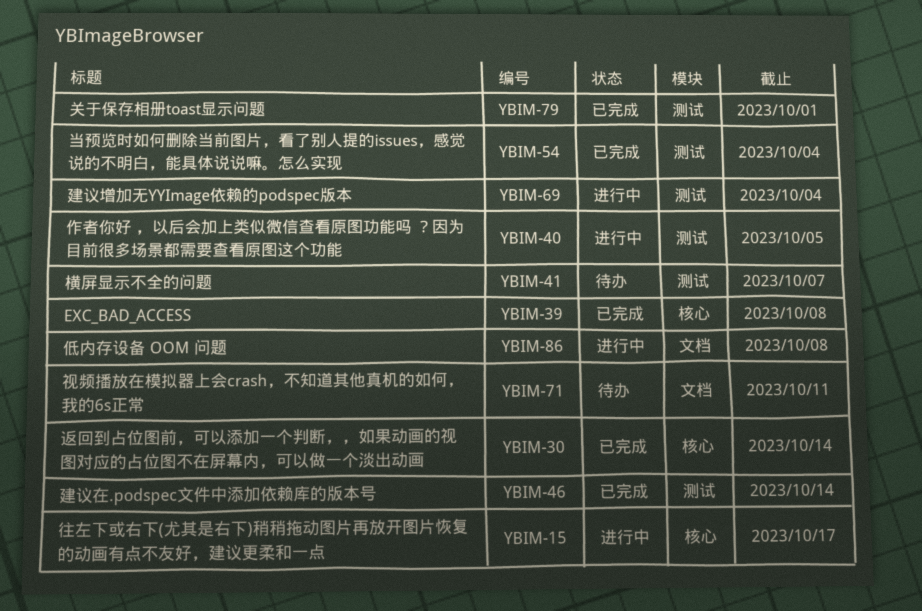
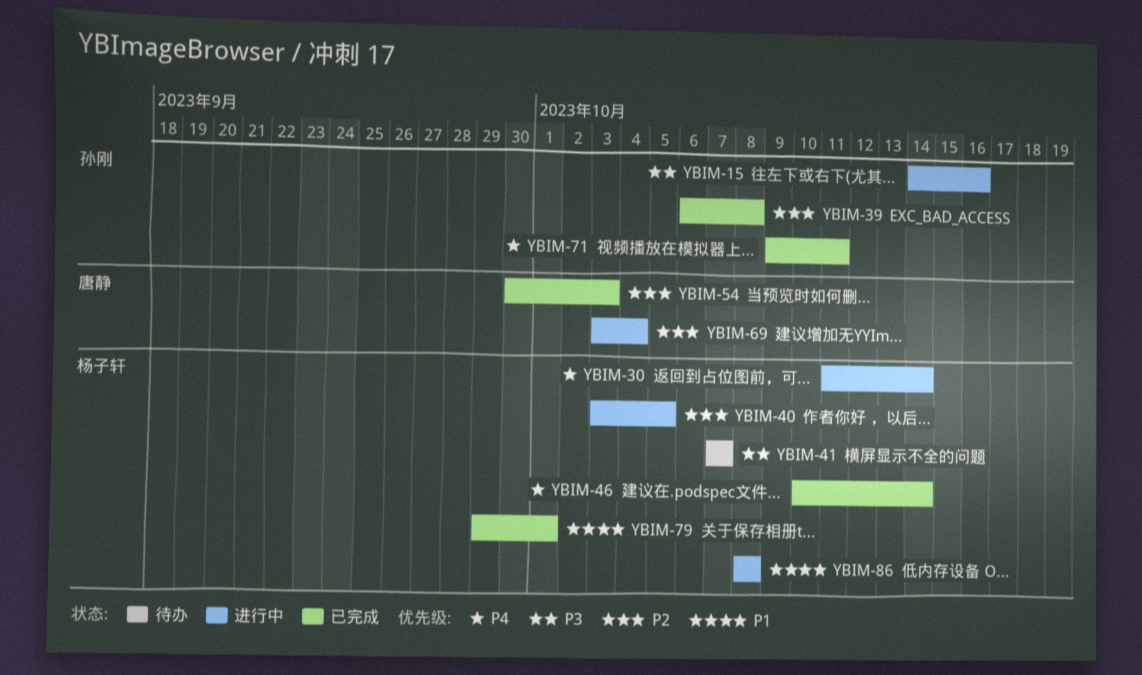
YBIM-15, due: Oct 17 -> Oct 16
YBIM-30, status: 已完成 -> 进行中
YBIM-54, due: Oct 4 -> Oct 3
YBIM-71, status: 待办 -> 已完成

